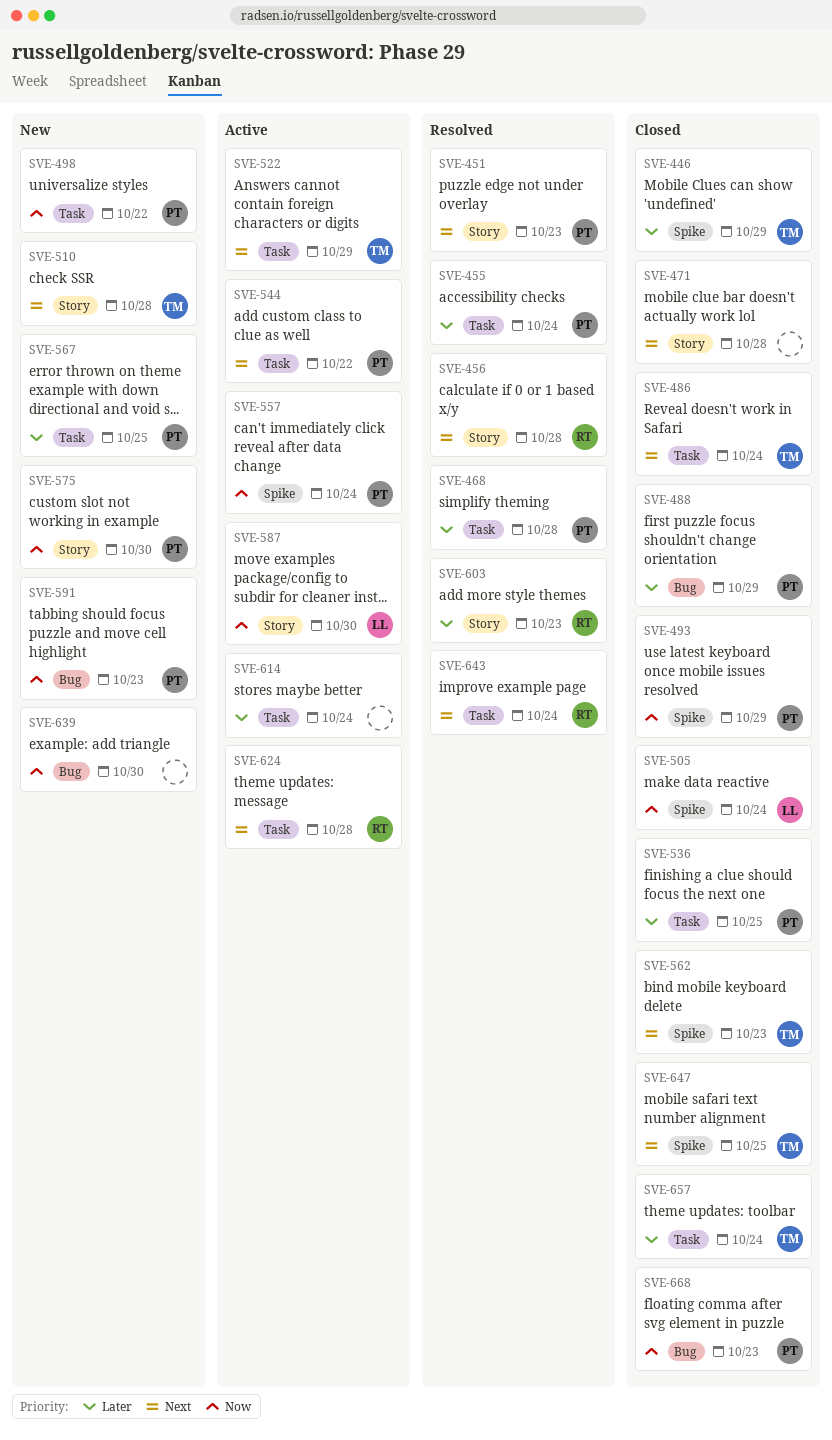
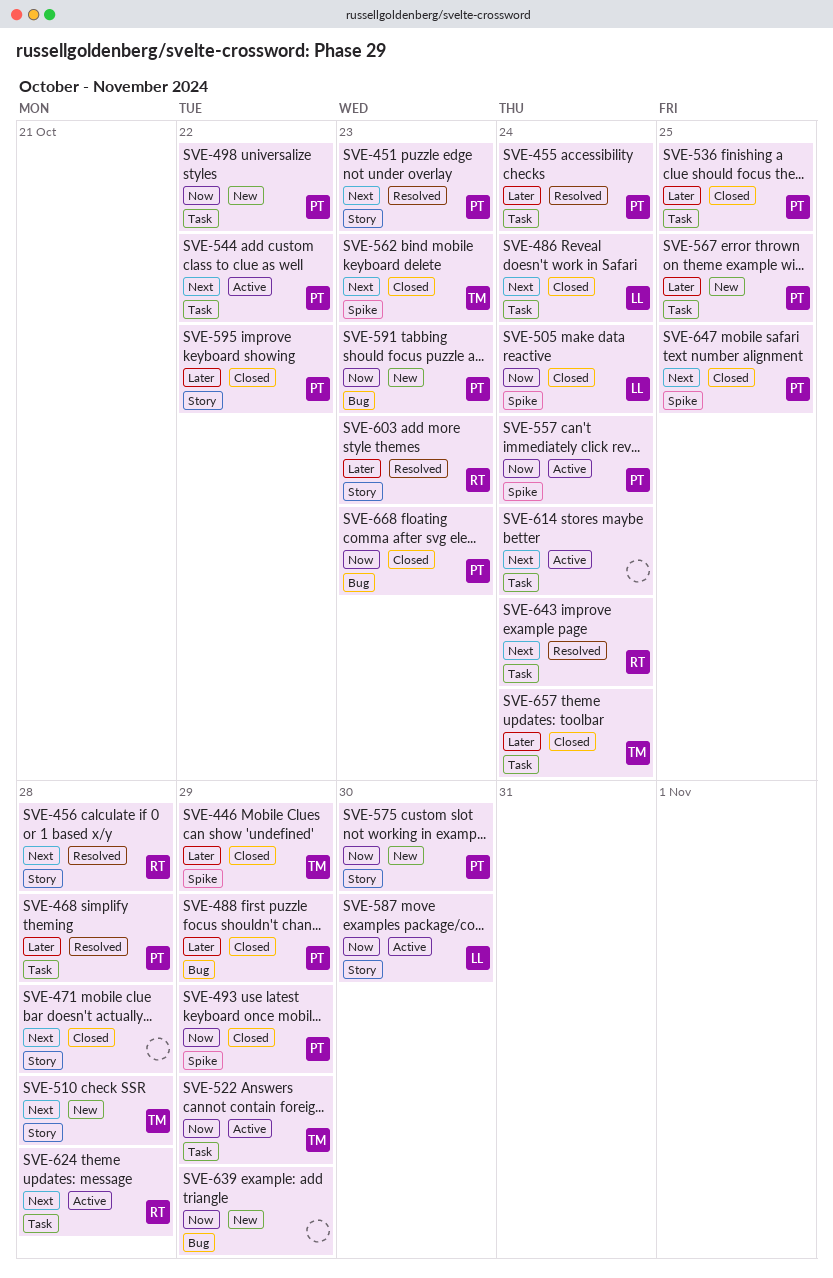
SVE-486, owner: TM -> LL
SVE-522, priority: Next -> Now
SVE-595: none -> present
SVE-614, priority: Later -> Next
SVE-639, due: Oct 30 -> Oct 29
SVE-647, owner: TM -> PT

